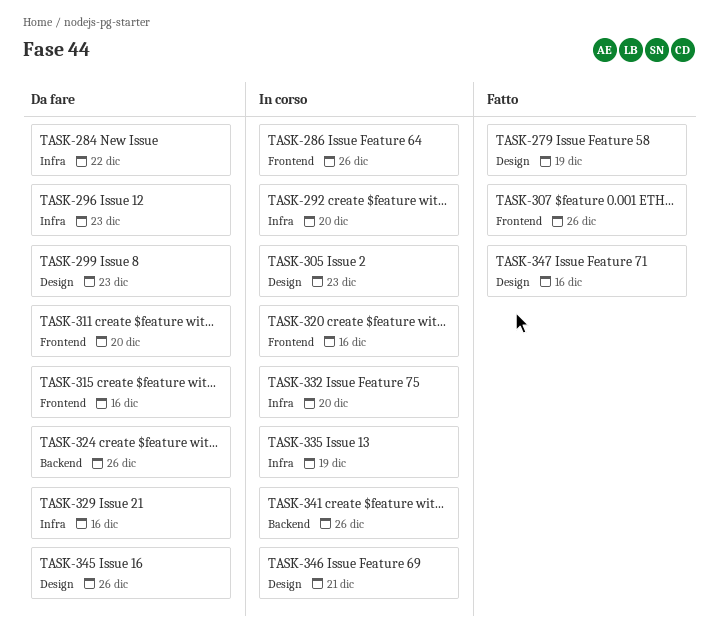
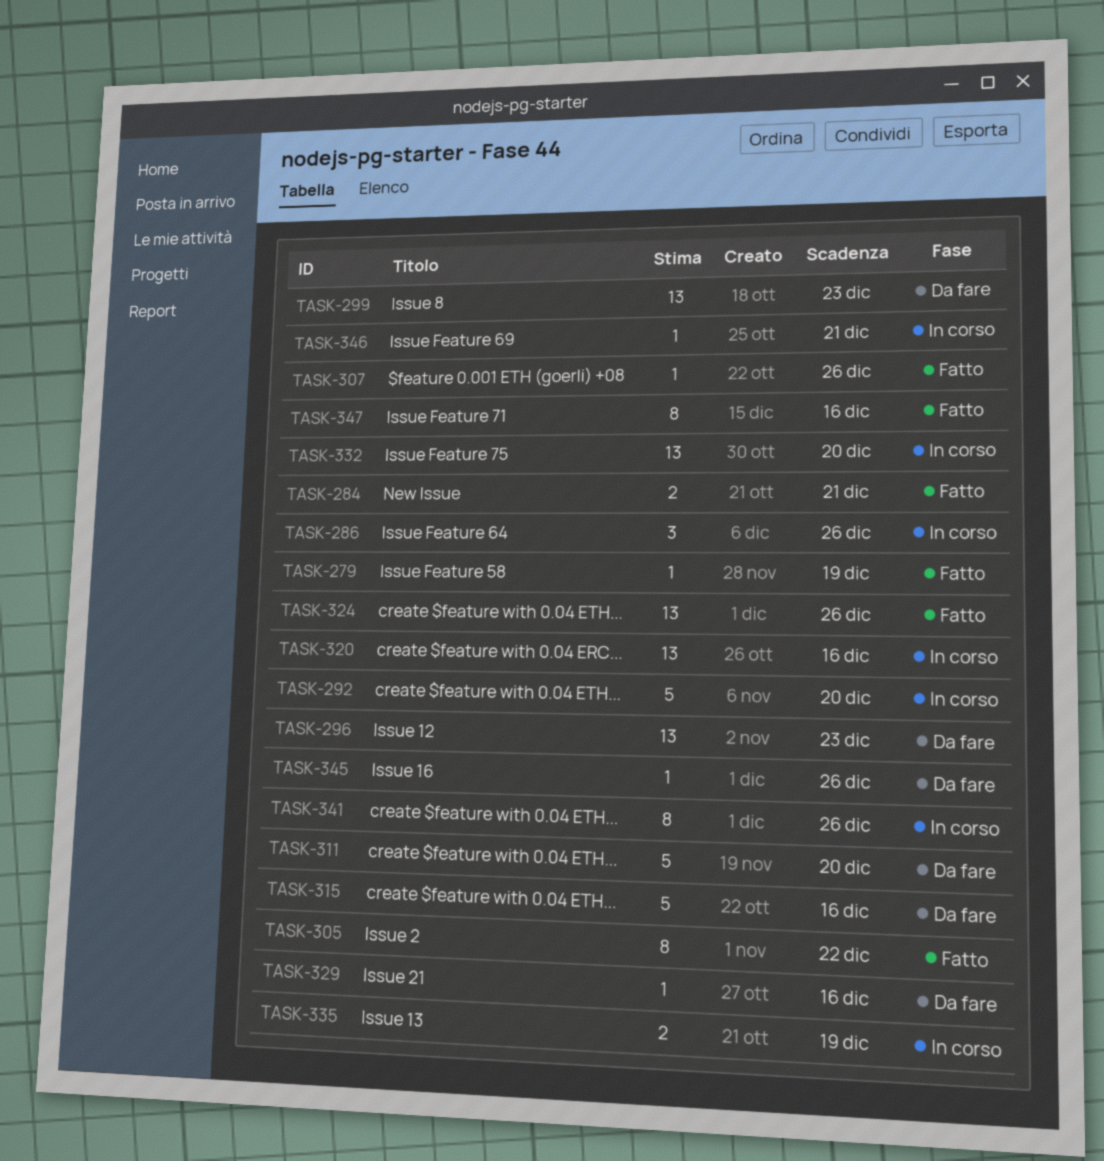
TASK-284, status: Da fare -> Fatto
TASK-284, due: Dec 22 -> Dec 21
TASK-305, status: In corso -> Fatto
TASK-305, due: Dec 23 -> Dec 22
TASK-324, status: Da fare -> Fatto

